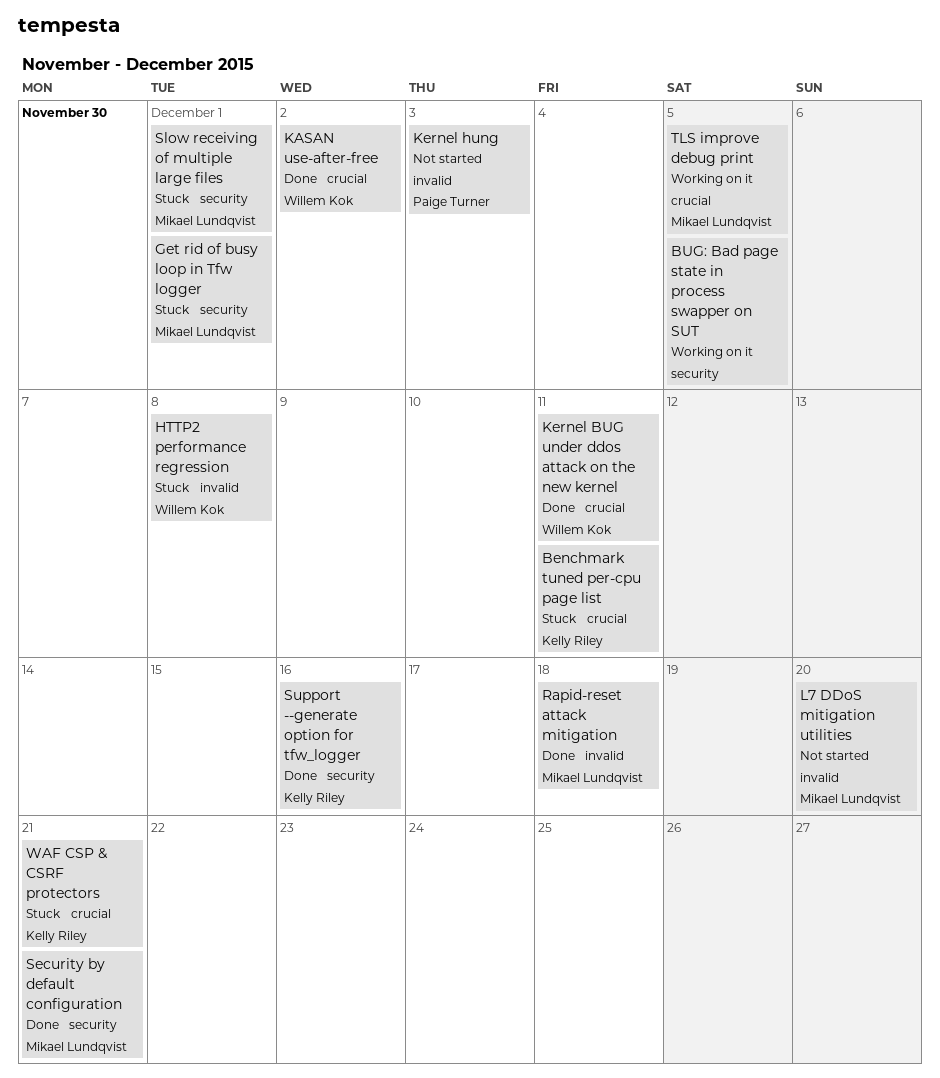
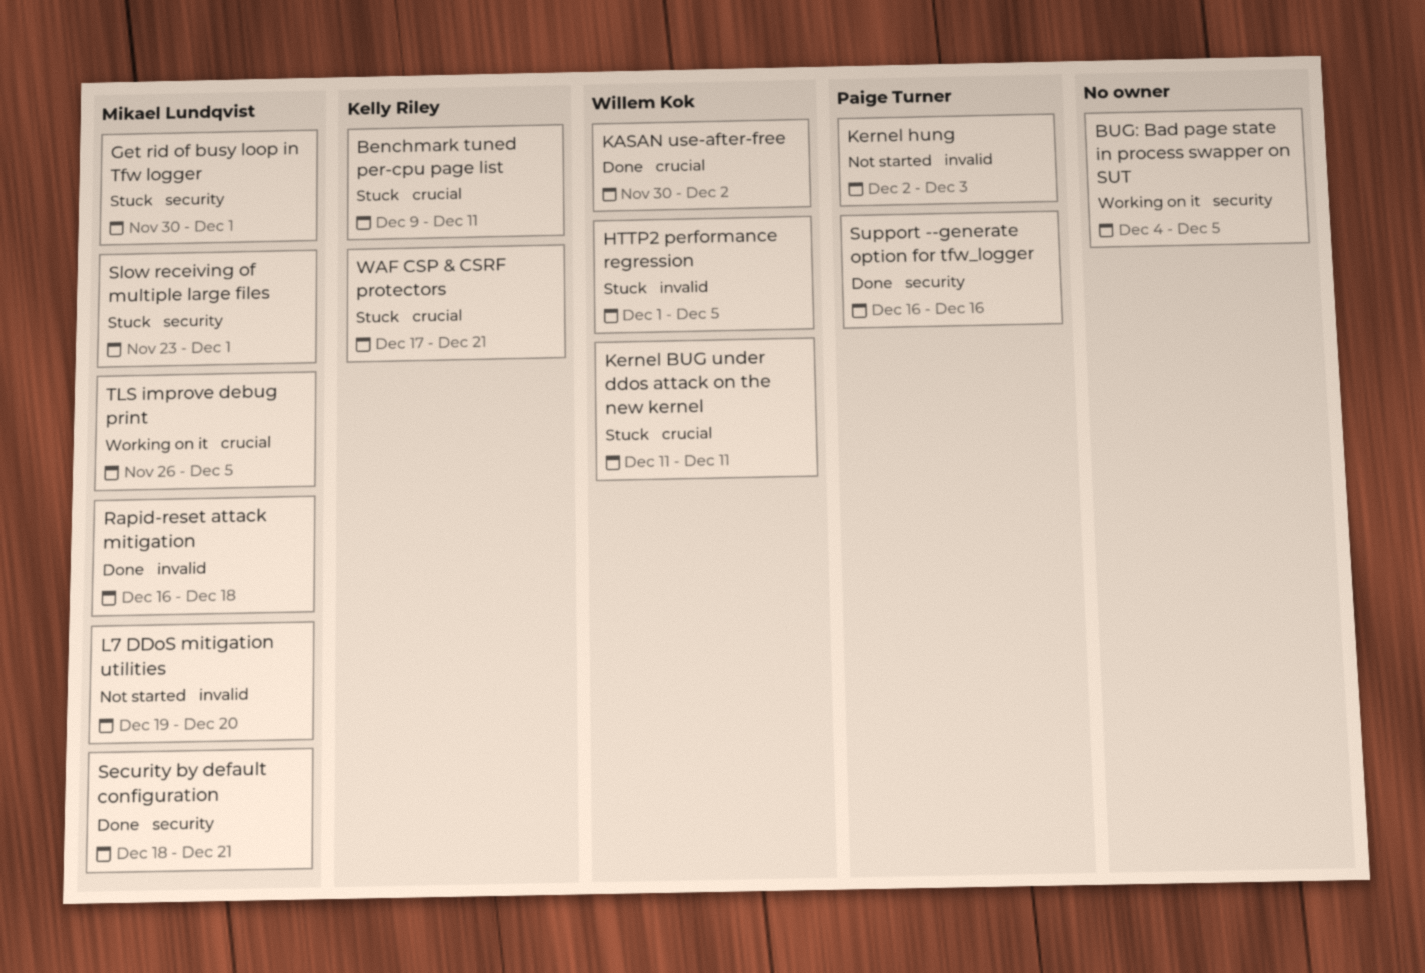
HTTP2 performance regression, due: Dec 8 -> Dec 5
Kernel BUG under ddos attack on the new kernel, status: Done -> Stuck
Support --generate option for tfw_logger, owner: Kelly Riley -> Paige Turner

